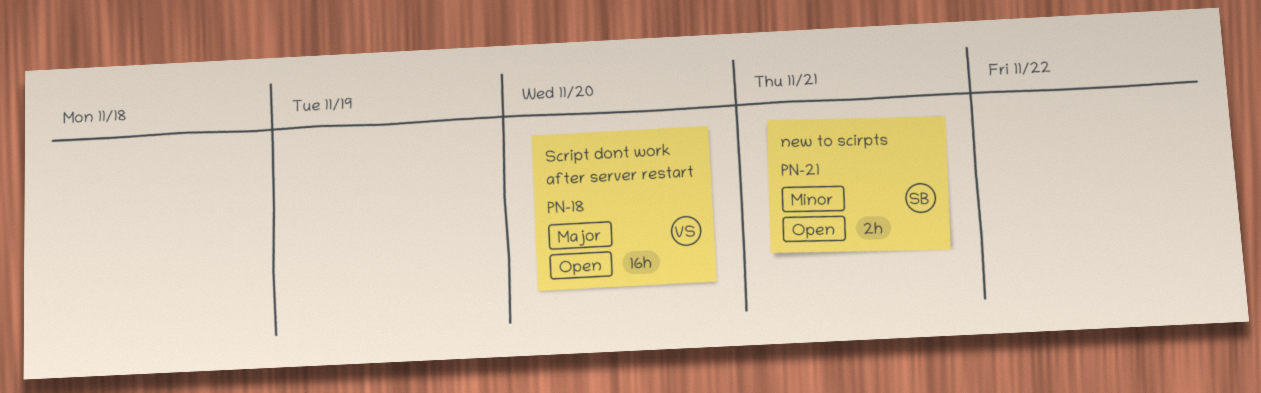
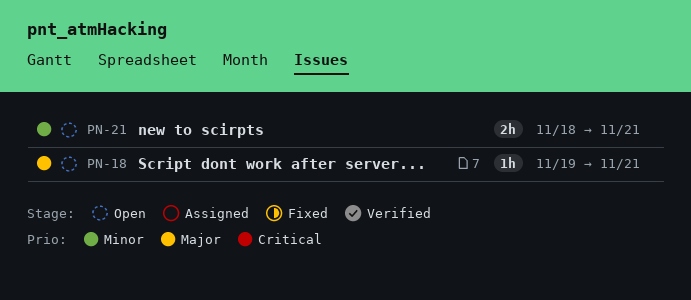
PN-18, estimate: 16h -> 1h
PN-18, due: Nov 20 -> Nov 21

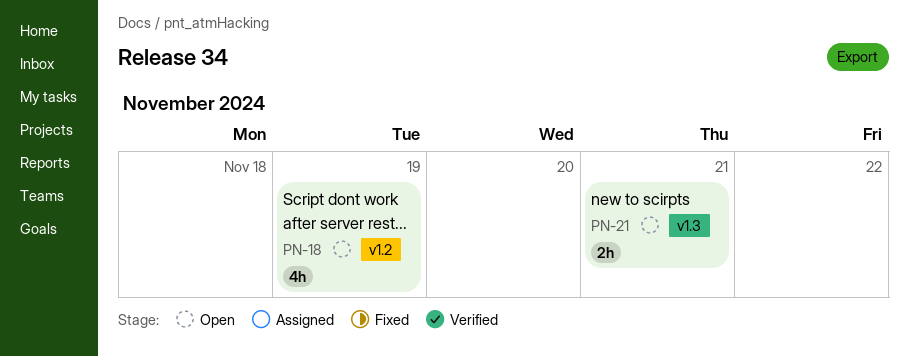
PN-18, estimate: 1h -> 4h
PN-18, due: Nov 21 -> Nov 19

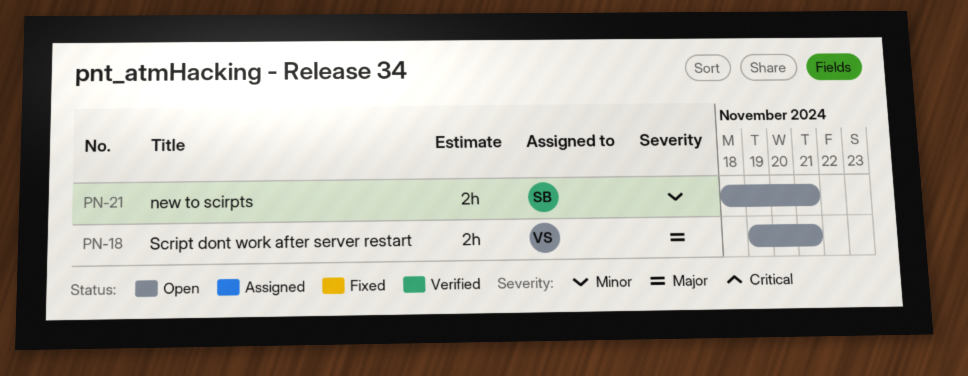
PN-18, estimate: 4h -> 2h
PN-18, due: Nov 19 -> Nov 21

